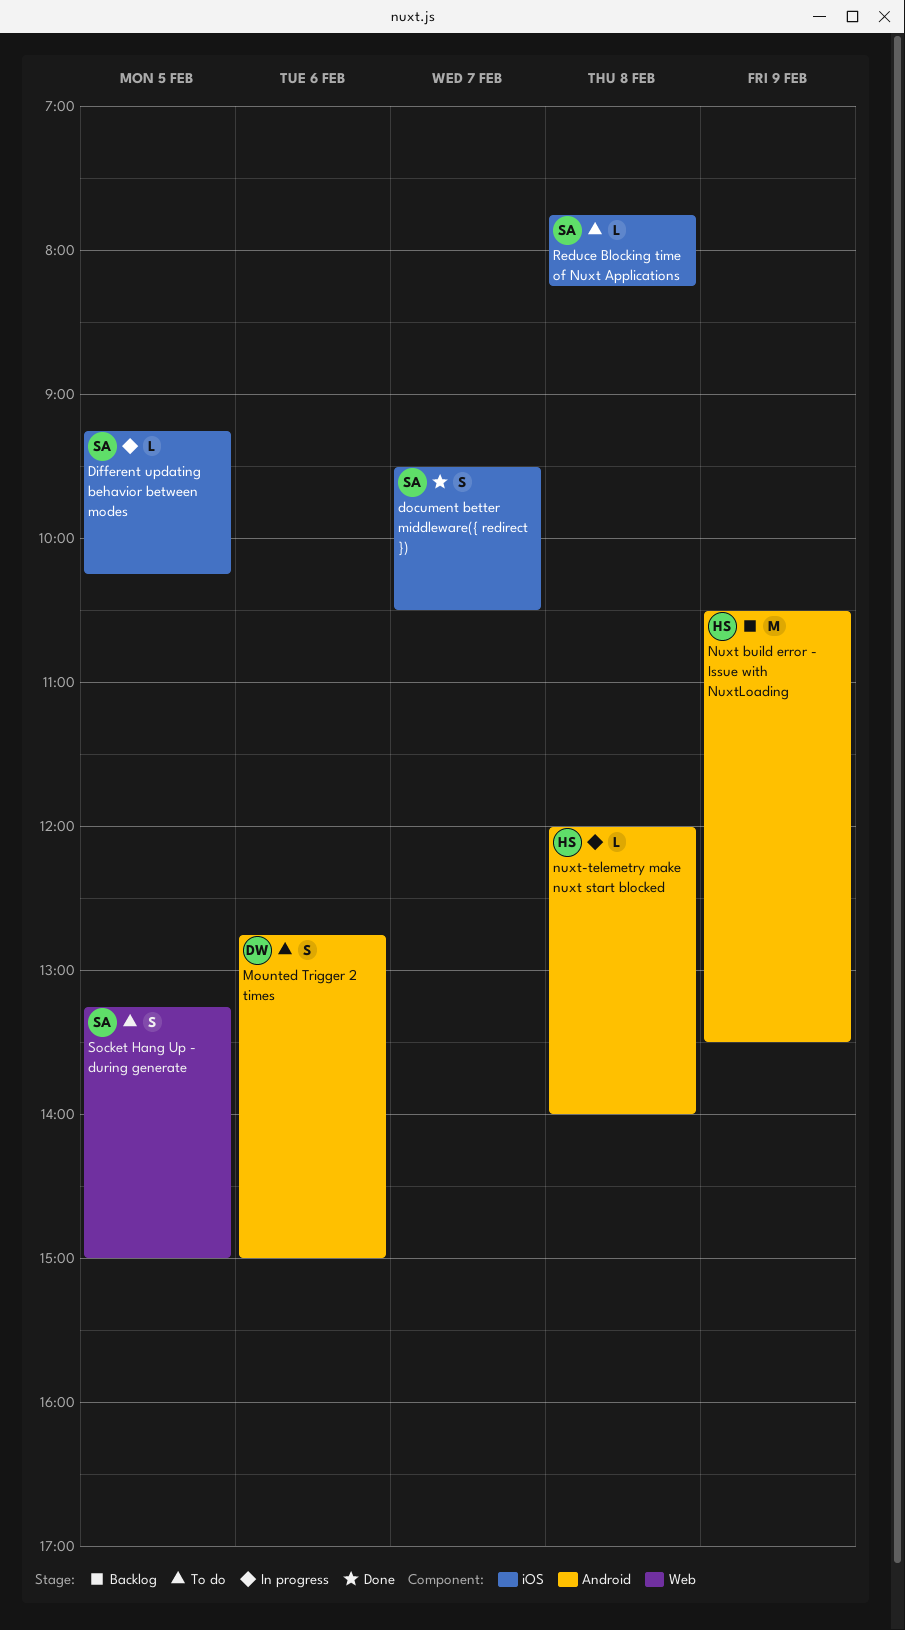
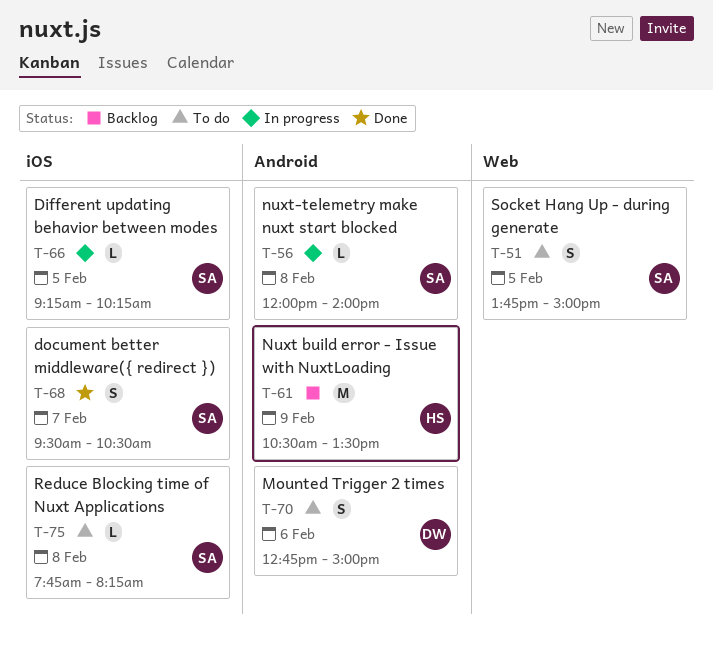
nuxt-telemetry make nuxt start blocked, owner: HS -> SA
Socket Hang Up - during generate, begins: 13:15 -> 13:45

